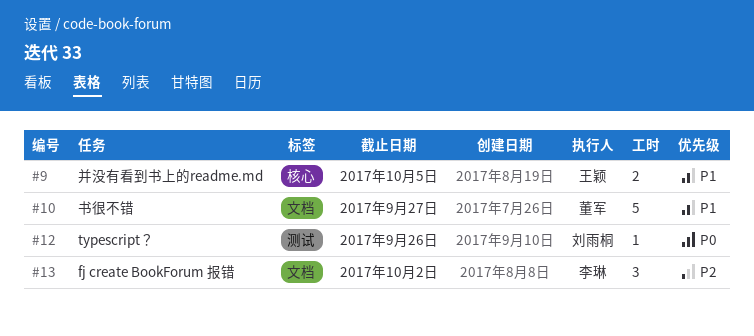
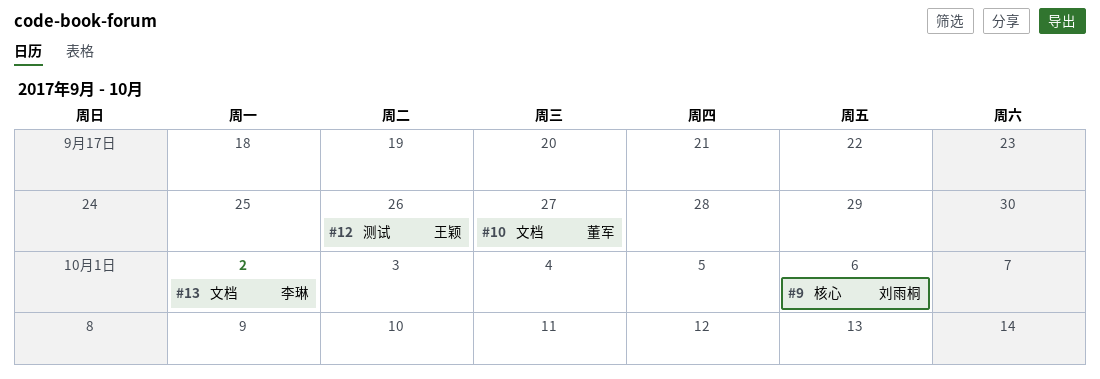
#9, owner: 王颖 -> 刘雨桐
#9, due: Oct 5 -> Oct 6
#12, owner: 刘雨桐 -> 王颖

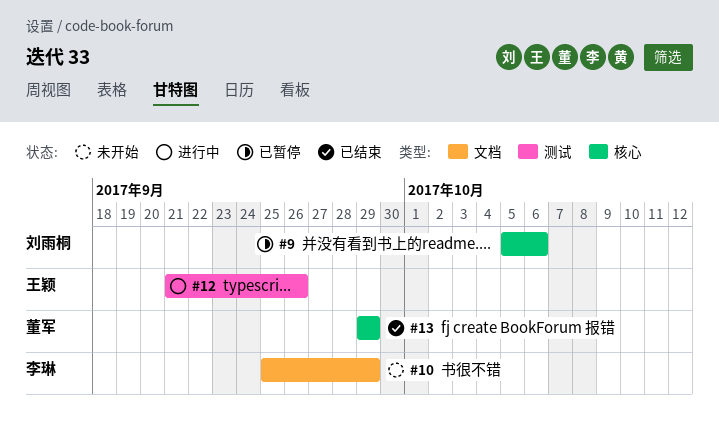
#10, owner: 董军 -> 李琳
#10, due: Sep 27 -> Sep 29
#13, owner: 李琳 -> 董军
#13, label: 文档 -> 核心
#13, due: Oct 2 -> Sep 29

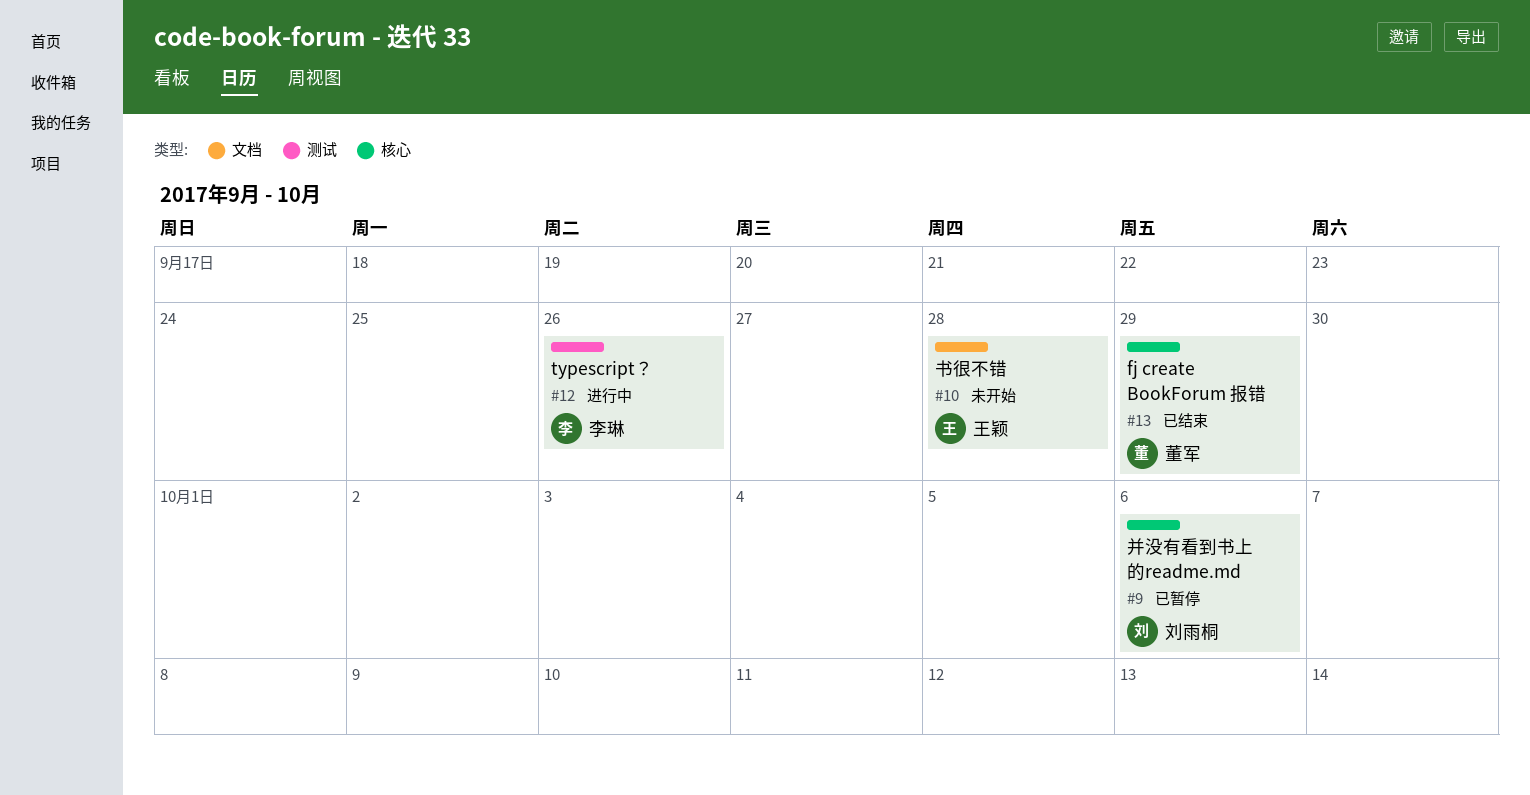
#10, owner: 李琳 -> 王颖
#10, due: Sep 29 -> Sep 28
#12, owner: 王颖 -> 李琳

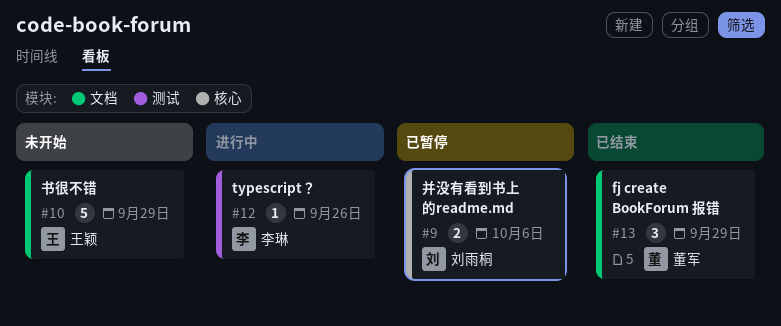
#10, due: Sep 28 -> Sep 29
#13, label: 核心 -> 文档

